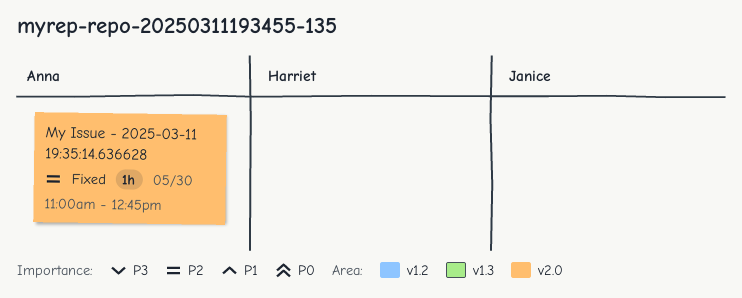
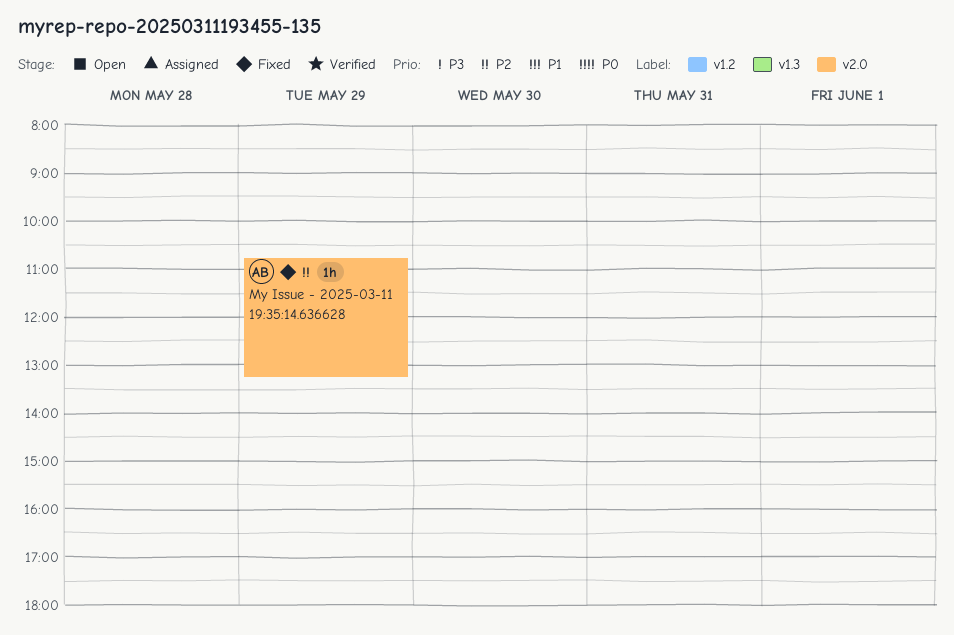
My Issue - 2025-03-11 19:35:14.636628, day: May 30 -> May 29
My Issue - 2025-03-11 19:35:14.636628, begins: 11:00 -> 10:45
My Issue - 2025-03-11 19:35:14.636628, ends: 12:45 -> 13:15

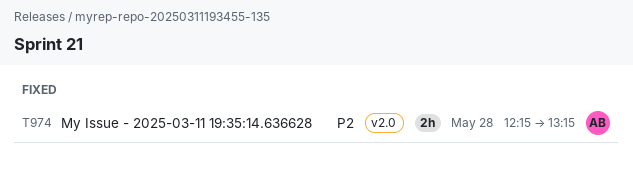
My Issue - 2025-03-11 19:35:14.636628, estimate: 1h -> 2h
My Issue - 2025-03-11 19:35:14.636628, day: May 29 -> May 28
My Issue - 2025-03-11 19:35:14.636628, begins: 10:45 -> 12:15

